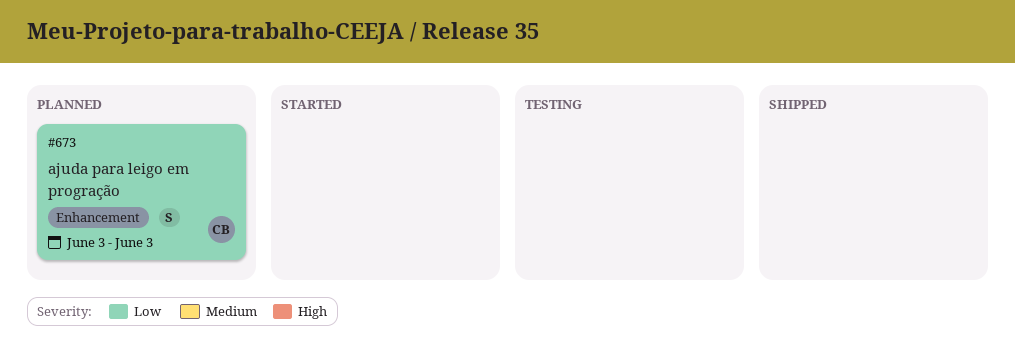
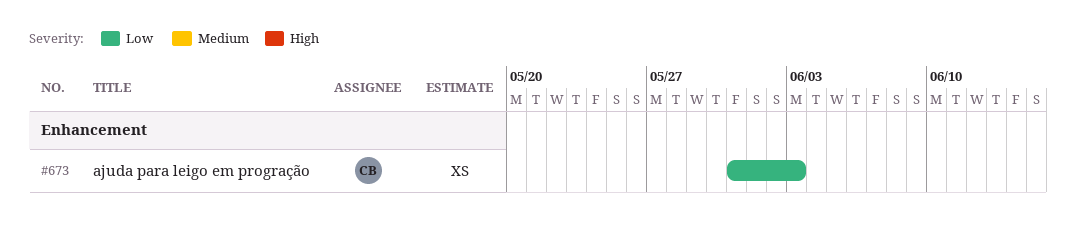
#673, estimate: S -> XS
#673, start: Jun 3 -> May 31

